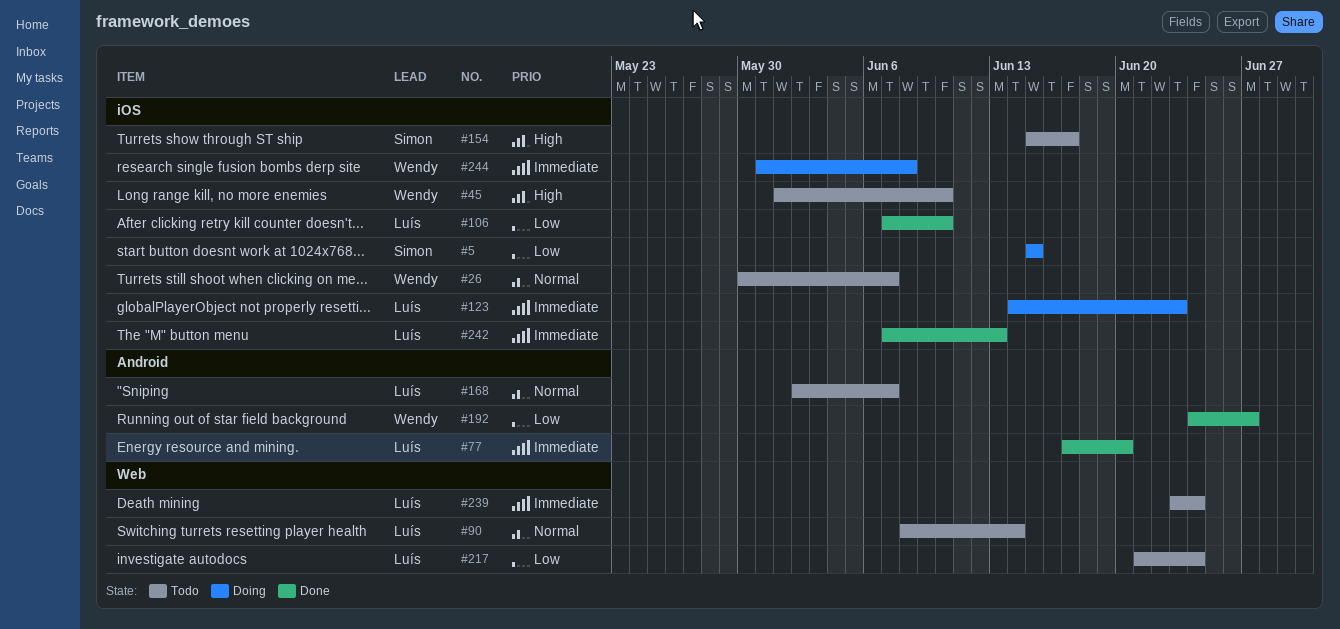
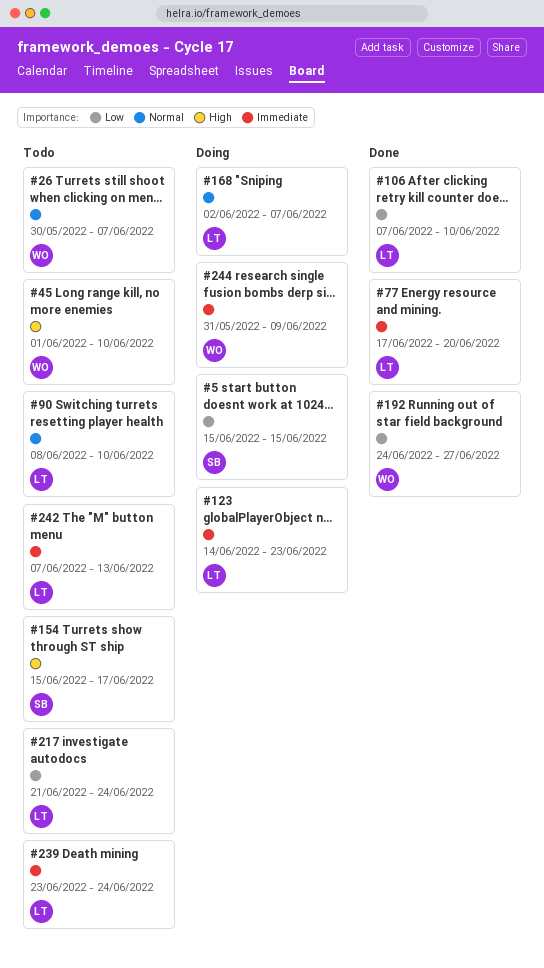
#90, due: Jun 14 -> Jun 10
#168, status: Todo -> Doing
#242, status: Done -> Todo
#244, due: Jun 8 -> Jun 9

